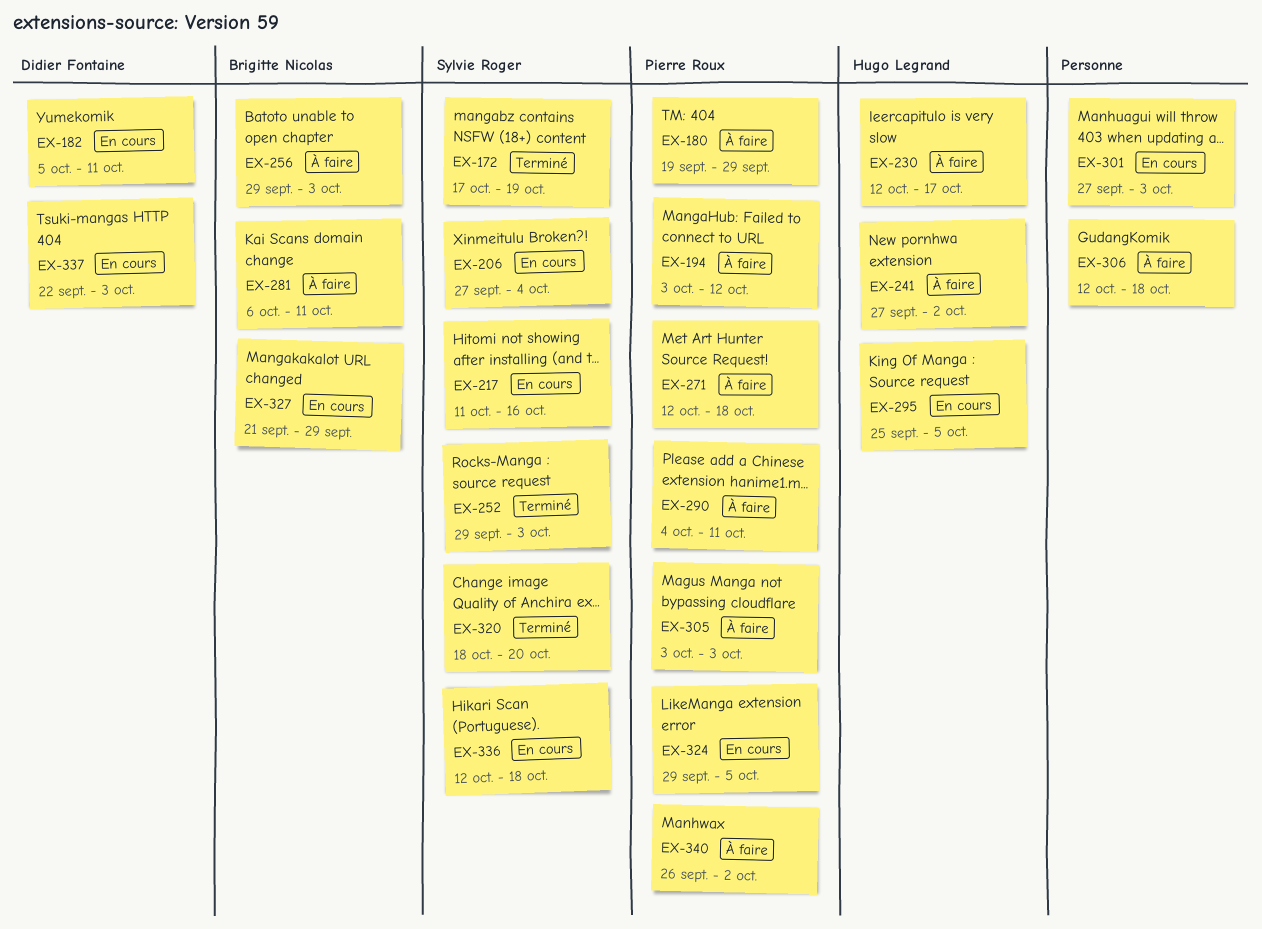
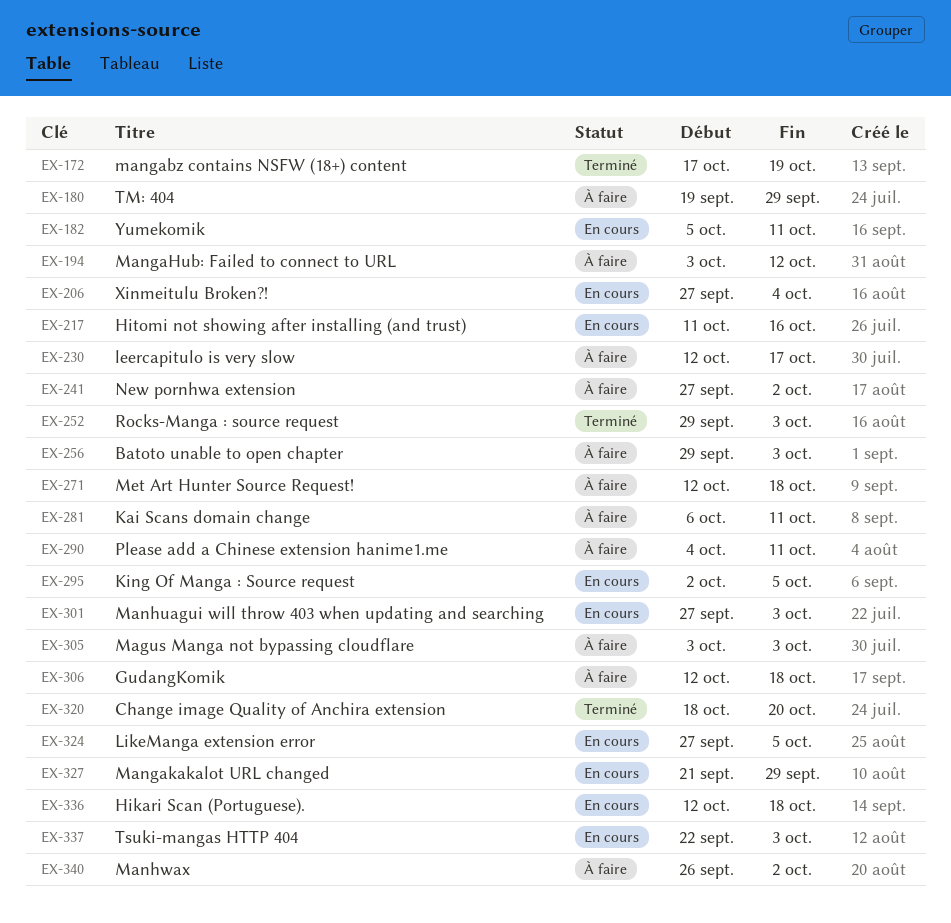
EX-295, start: Sep 25 -> Oct 2
EX-324, start: Sep 29 -> Sep 27

